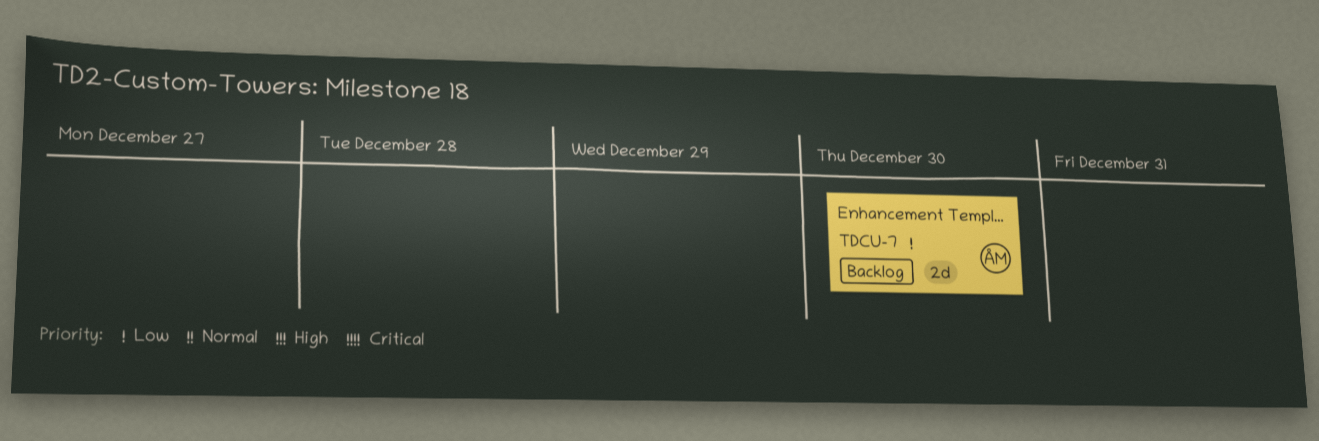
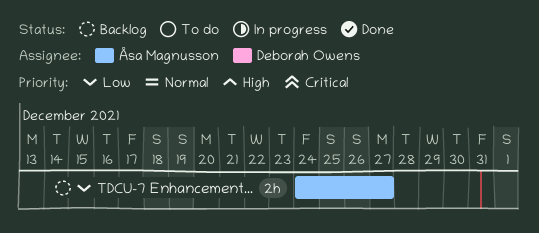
TDCU-7, estimate: 2d -> 2h
TDCU-7, due: Dec 30 -> Dec 27

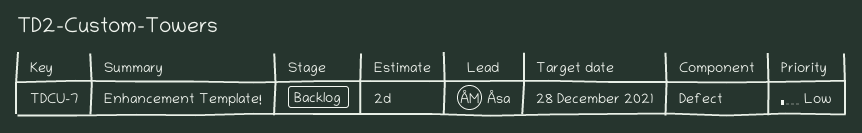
TDCU-7, estimate: 2h -> 2d
TDCU-7, due: Dec 27 -> Dec 28

